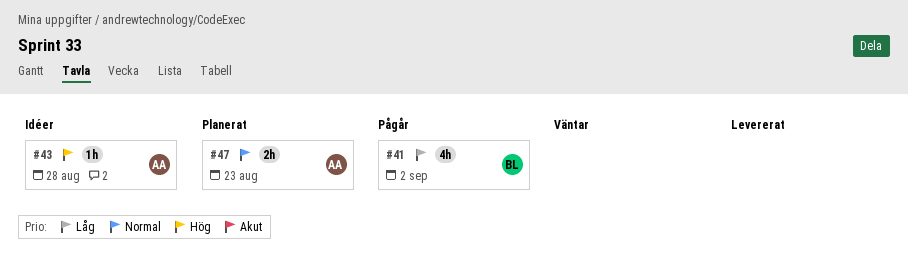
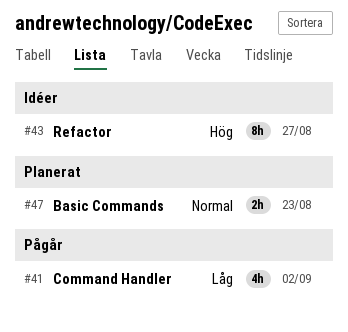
#43, estimate: 1h -> 8h
#43, due: Aug 28 -> Aug 27

